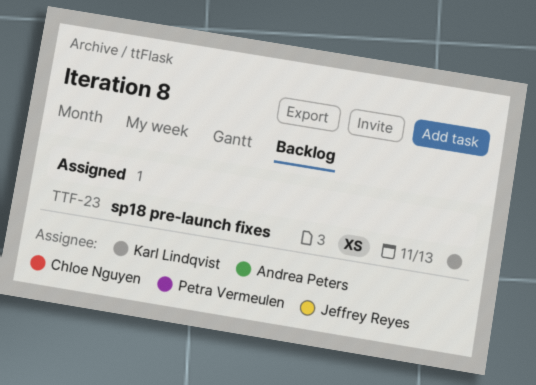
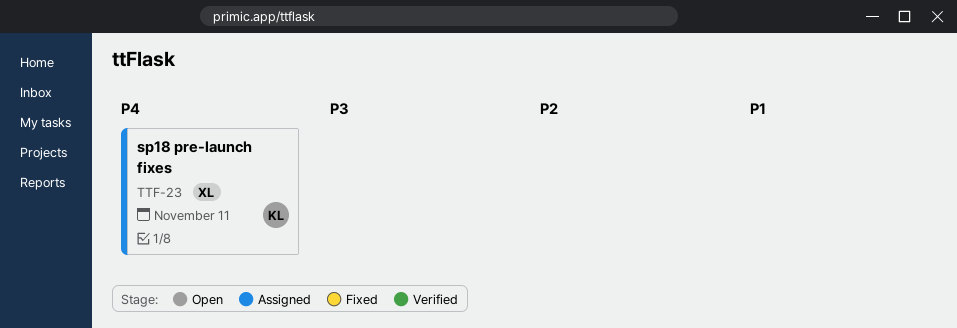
TTF-23, estimate: XS -> XL
TTF-23, due: Nov 13 -> Nov 11

